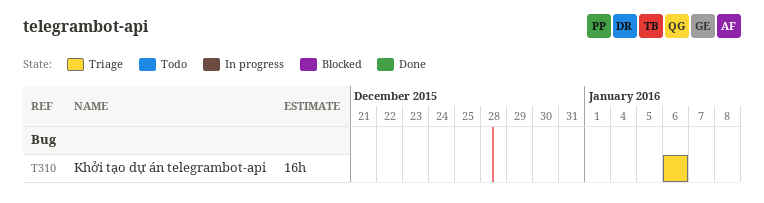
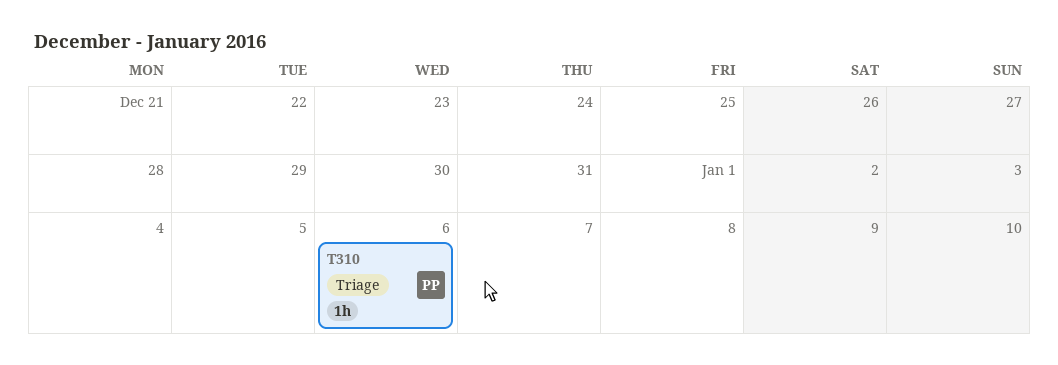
T310, estimate: 16h -> 1h

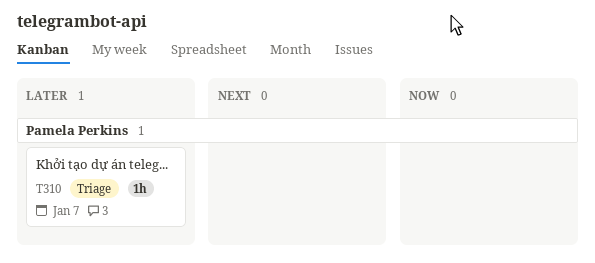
T310, due: Jan 6 -> Jan 7

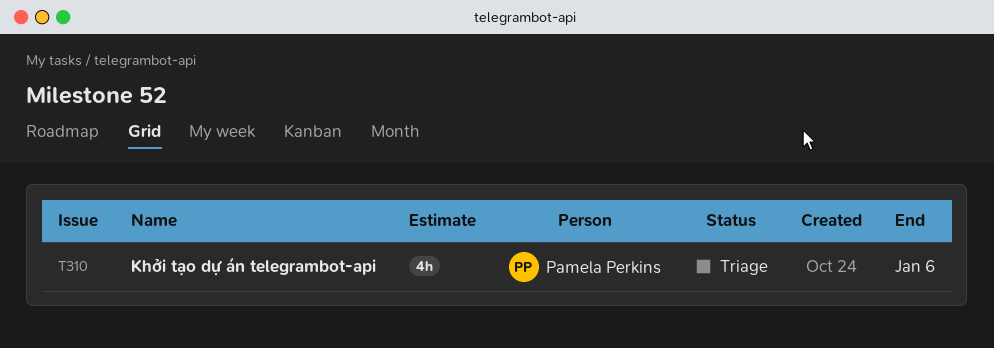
T310, estimate: 1h -> 4h
T310, due: Jan 7 -> Jan 6

